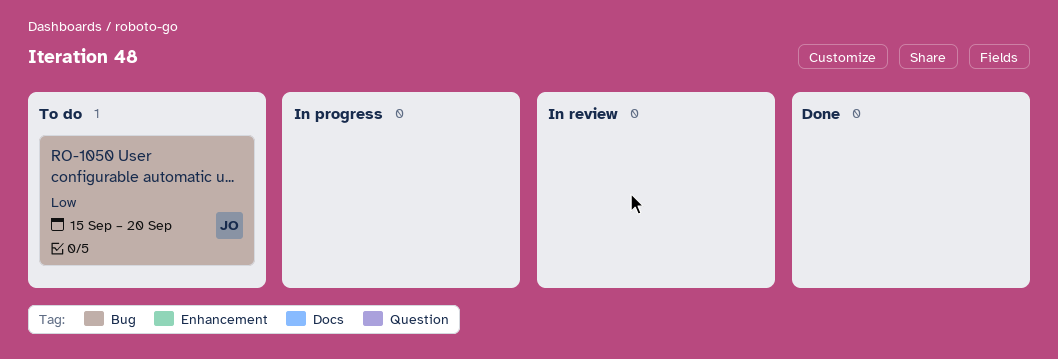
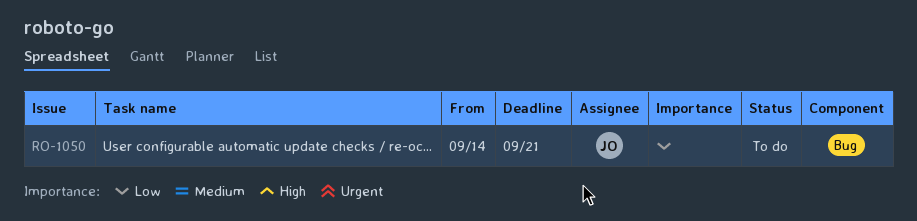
RO-1050, start: Sep 15 -> Sep 14
RO-1050, due: Sep 20 -> Sep 21

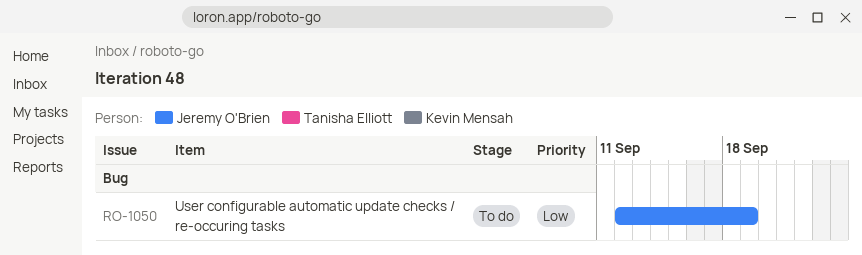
RO-1050, start: Sep 14 -> Sep 12
RO-1050, due: Sep 21 -> Sep 19

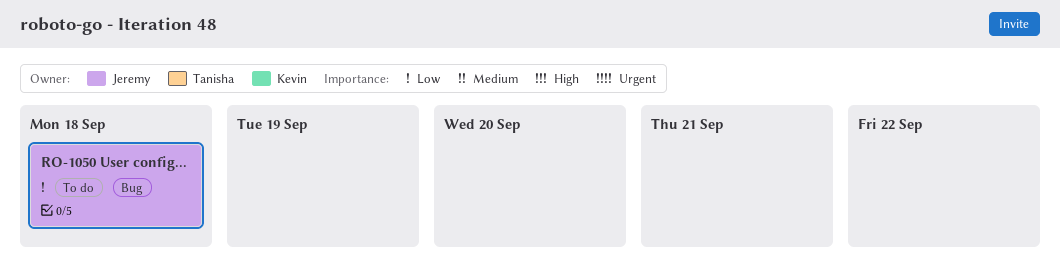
RO-1050, due: Sep 19 -> Sep 18

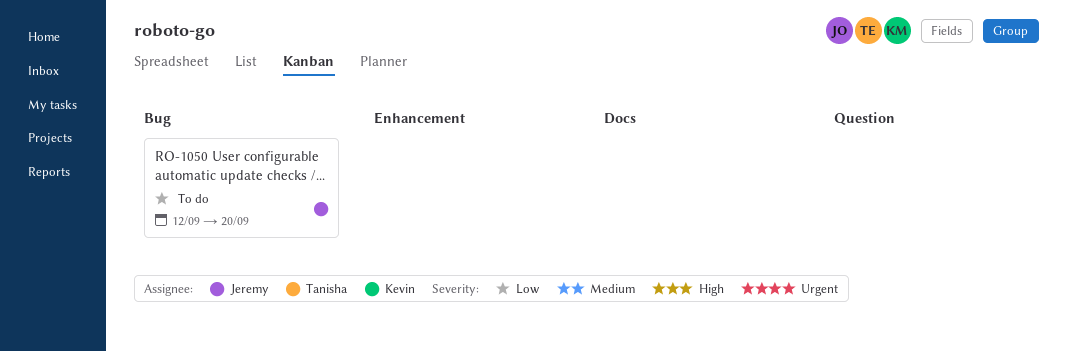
RO-1050, due: Sep 18 -> Sep 20

